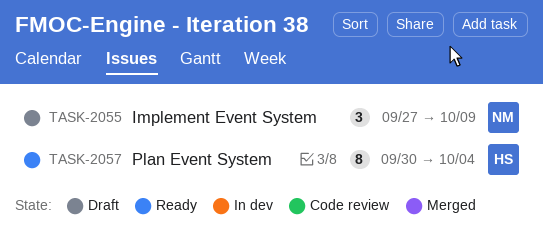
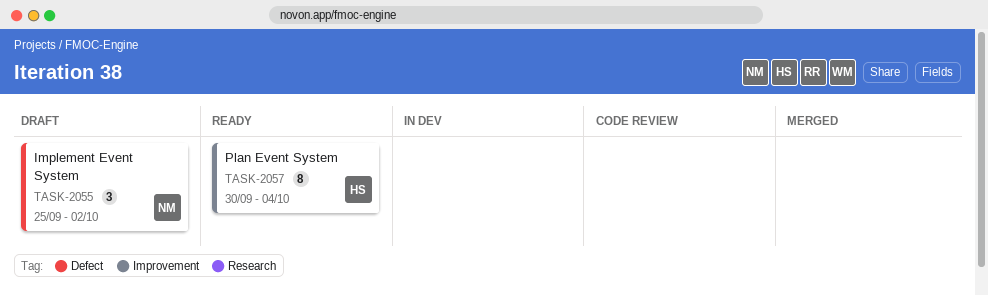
TASK-2055, start: Sep 27 -> Sep 25
TASK-2055, due: Oct 9 -> Oct 2

